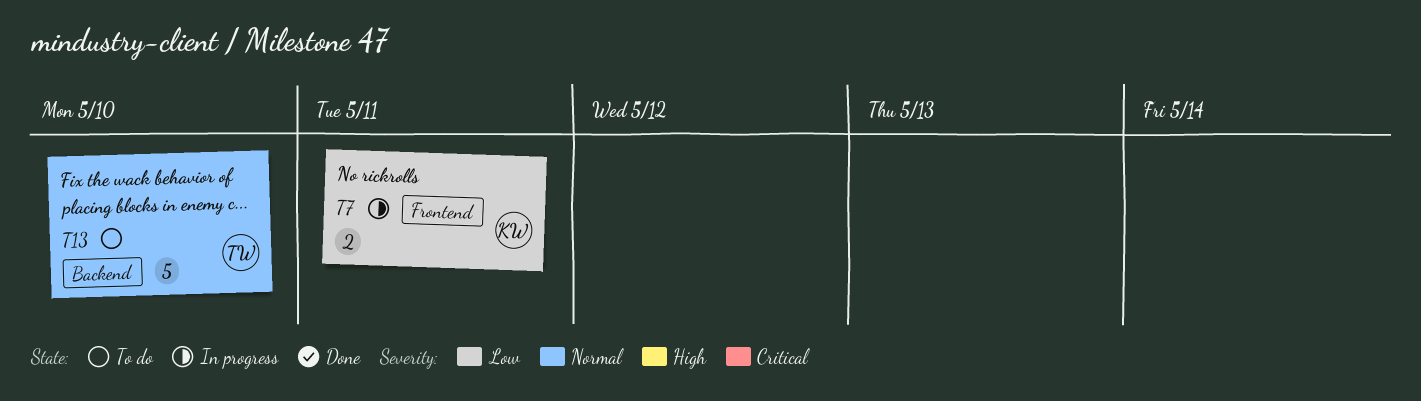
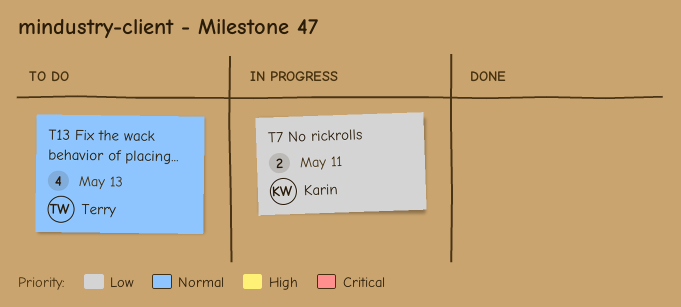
T13, estimate: 5 -> 4
T13, due: May 10 -> May 13

